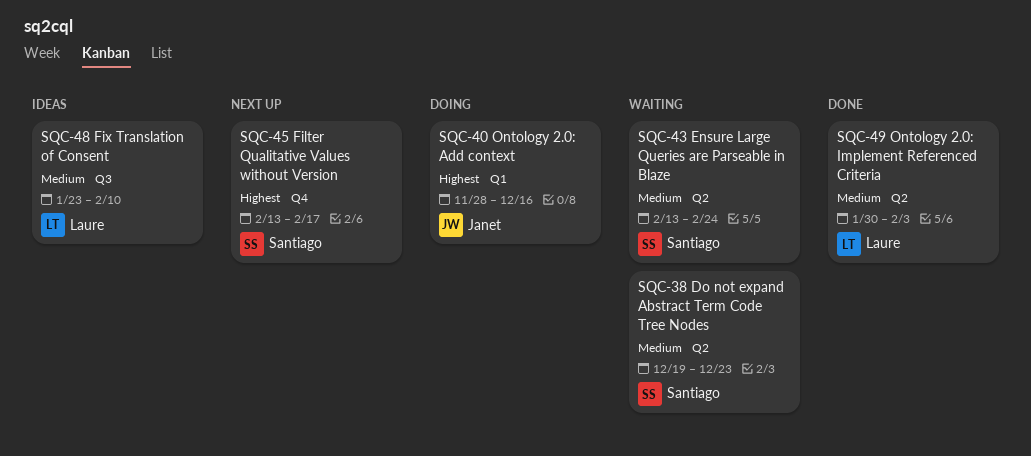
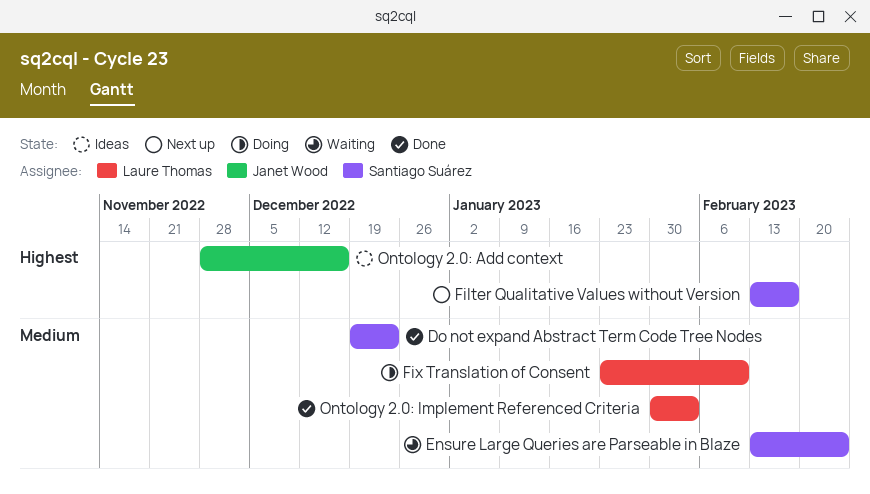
Do not expand Abstract Term Code Tree Nodes, status: Waiting -> Done
Fix Translation of Consent, status: Ideas -> Doing
Ontology 2.0: Add context, status: Doing -> Ideas

